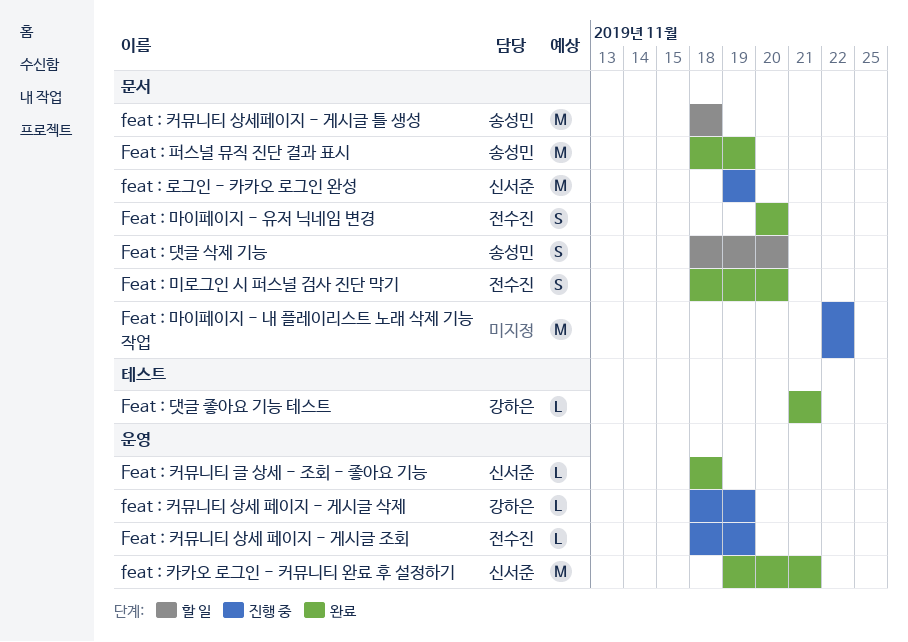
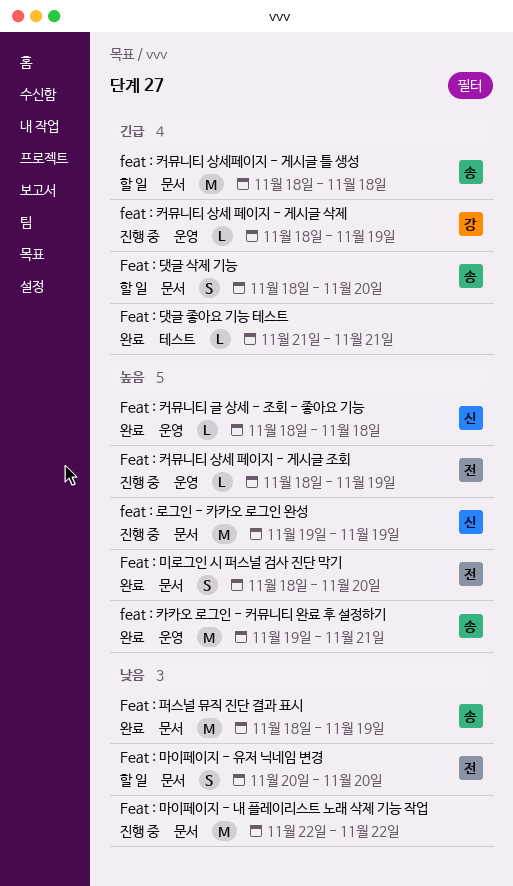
Feat : 댓글 좋아요 기능 테스트, owner: 강하은 -> none
Feat : 마이페이지 - 유저 닉네임 변경, status: 완료 -> 할 일
feat : 카카오 로그인 - 커뮤니티 완료 후 설정하기, owner: 신서준 -> 송성민

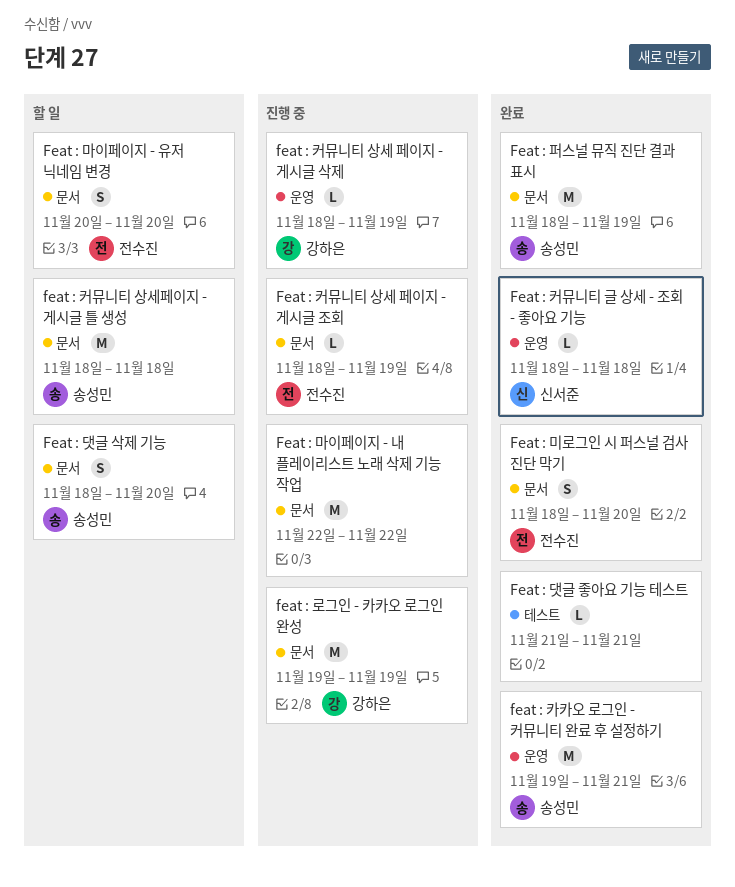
feat : 로그인 - 카카오 로그인 완성, owner: 신서준 -> 강하은
Feat : 커뮤니티 상세 페이지 - 게시글 조회, label: 운영 -> 문서

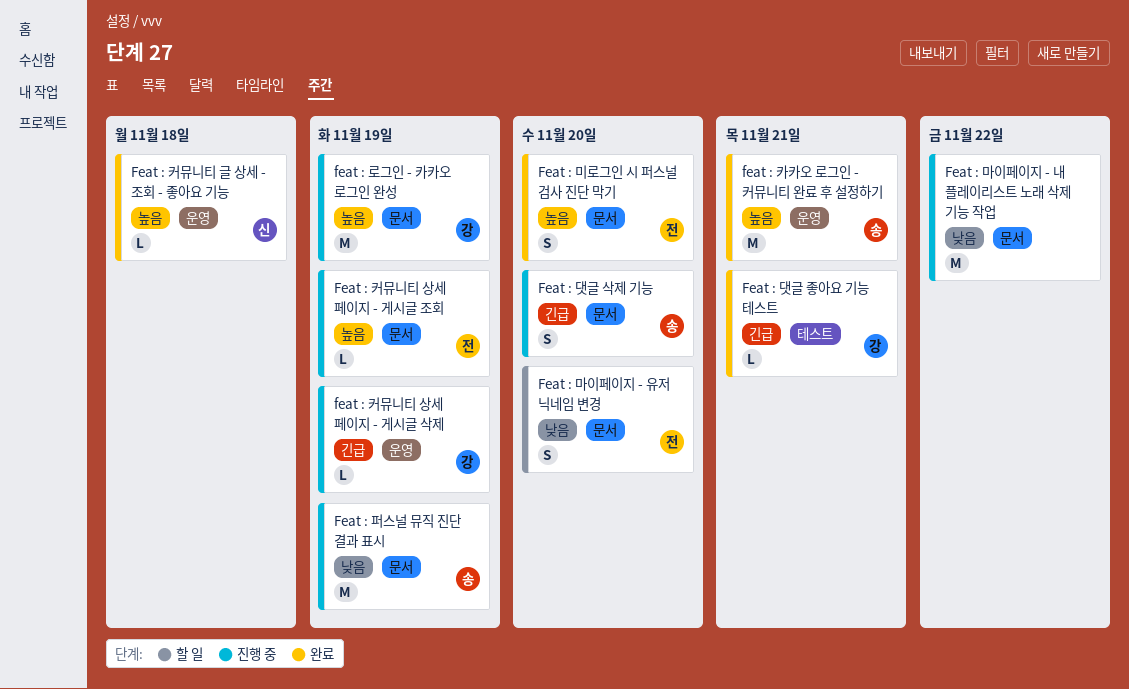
Feat : 댓글 삭제 기능, status: 할 일 -> 진행 중
Feat : 댓글 좋아요 기능 테스트, owner: none -> 강하은
feat : 커뮤니티 상세페이지 - 게시글 틀 생성: present -> none
Feat : 퍼스널 뮤직 진단 결과 표시, status: 완료 -> 진행 중

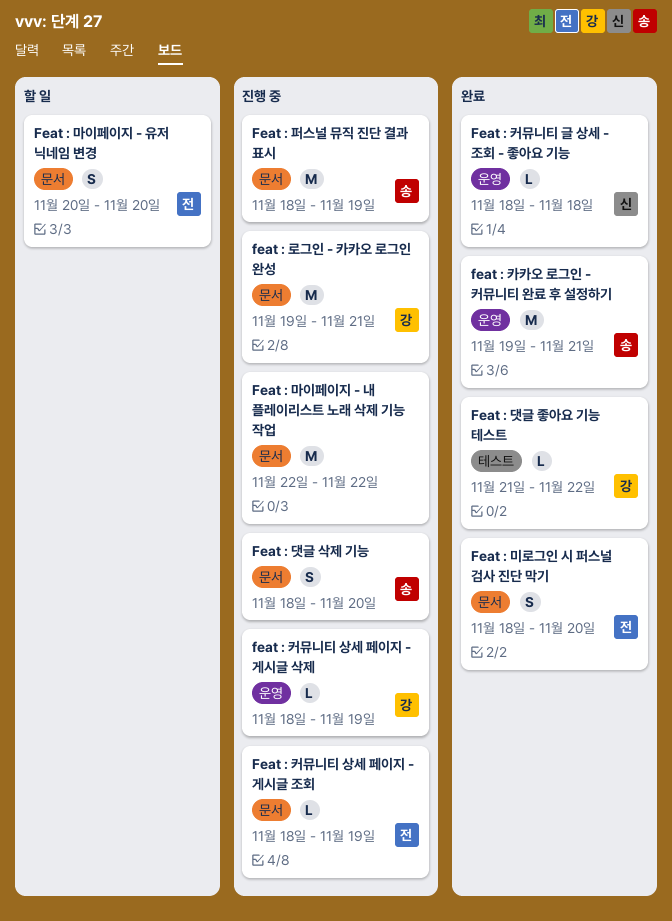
Feat : 댓글 좋아요 기능 테스트, due: Nov 21 -> Nov 22
feat : 로그인 - 카카오 로그인 완성, due: Nov 19 -> Nov 21

